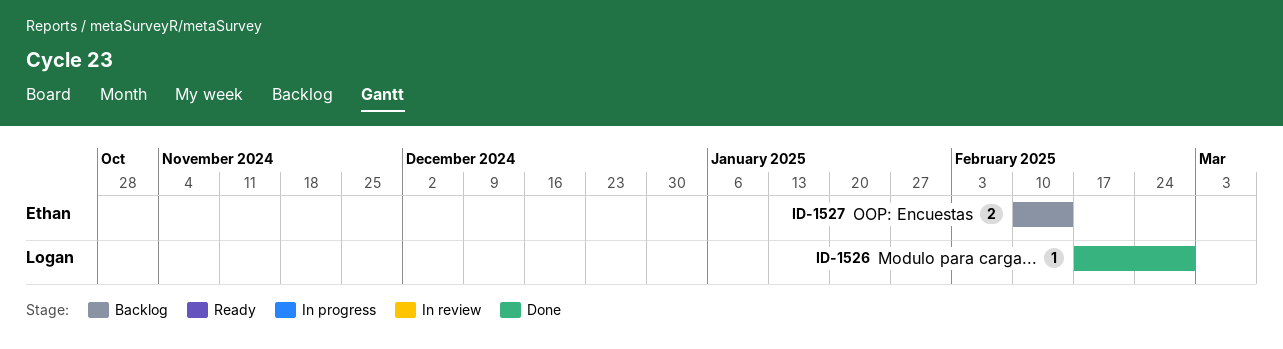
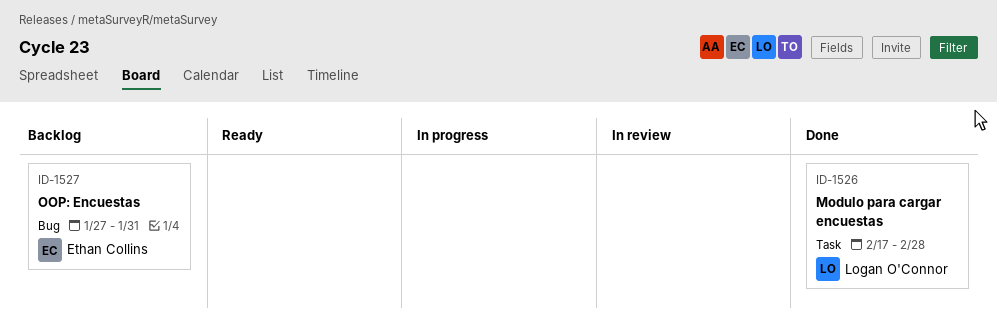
ID-1527, start: Feb 10 -> Jan 27
ID-1527, due: Feb 14 -> Jan 31

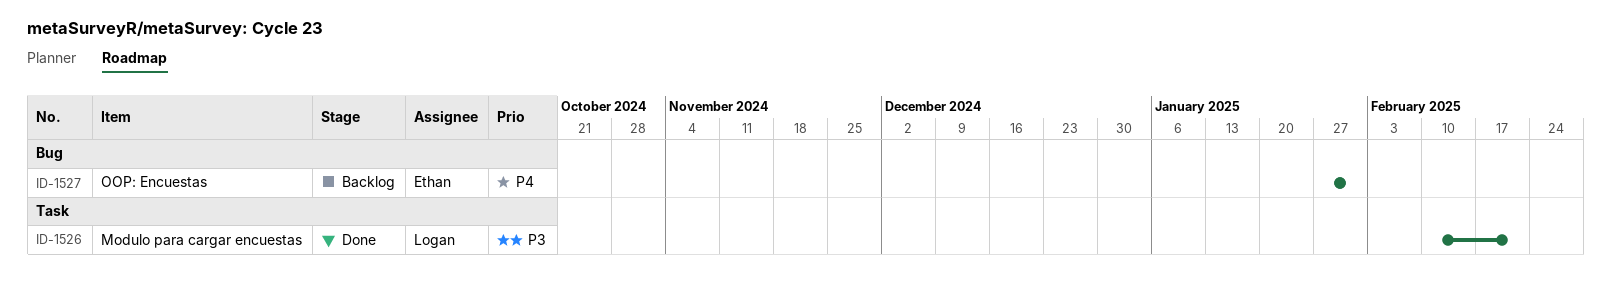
ID-1526, start: Feb 17 -> Feb 10
ID-1526, due: Feb 28 -> Feb 21

